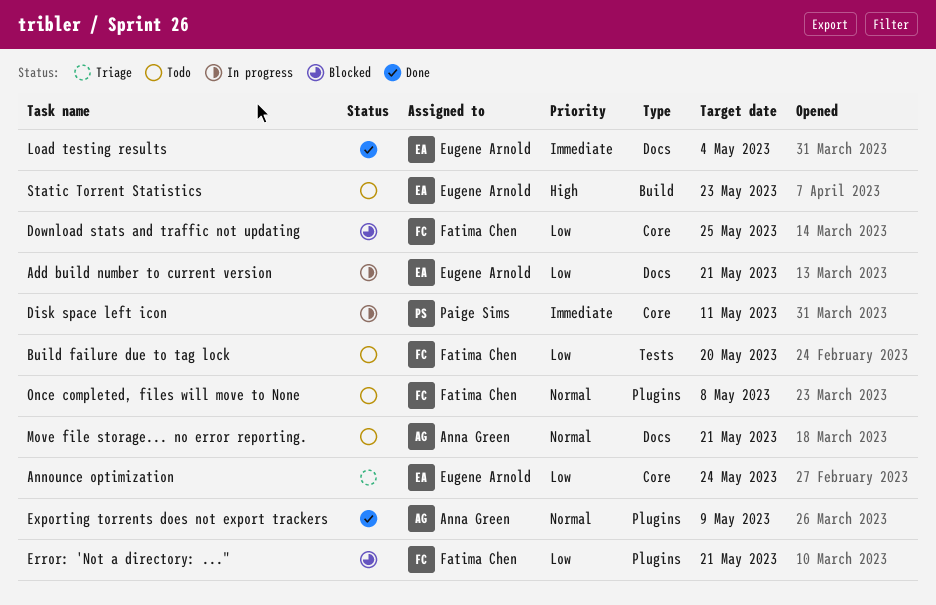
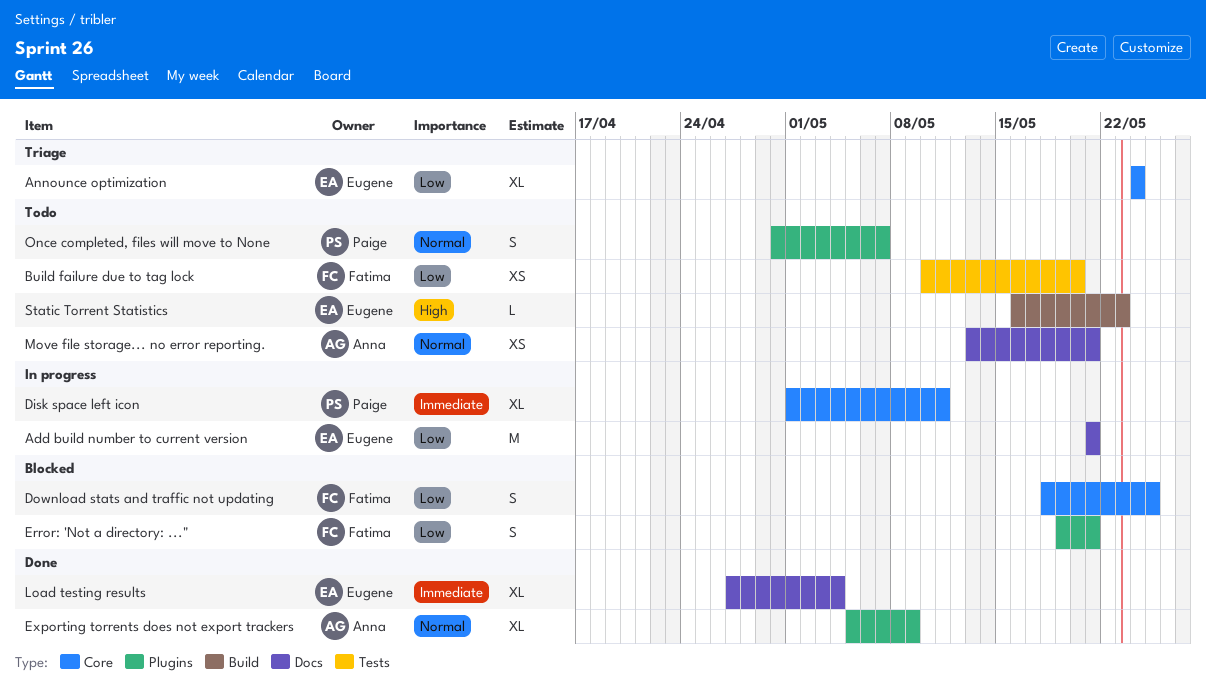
Once completed, files will move to None, owner: Fatima Chen -> Paige Sims
Once completed, files will move to None, due: May 8 -> May 7

